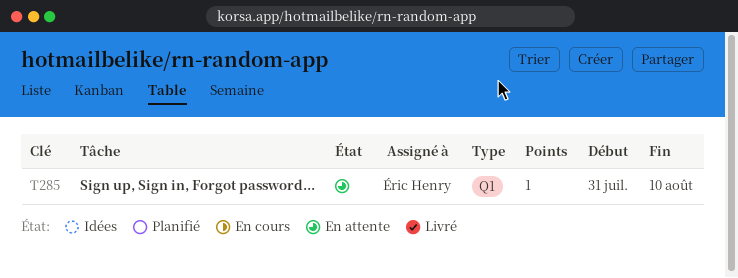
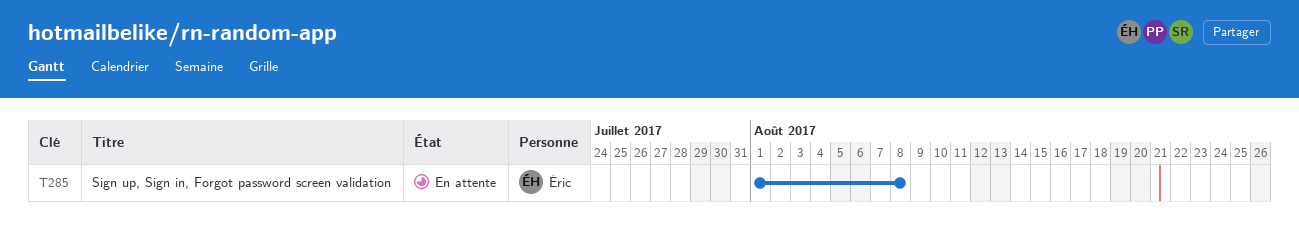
T285, start: Jul 31 -> Aug 1
T285, due: Aug 10 -> Aug 8

